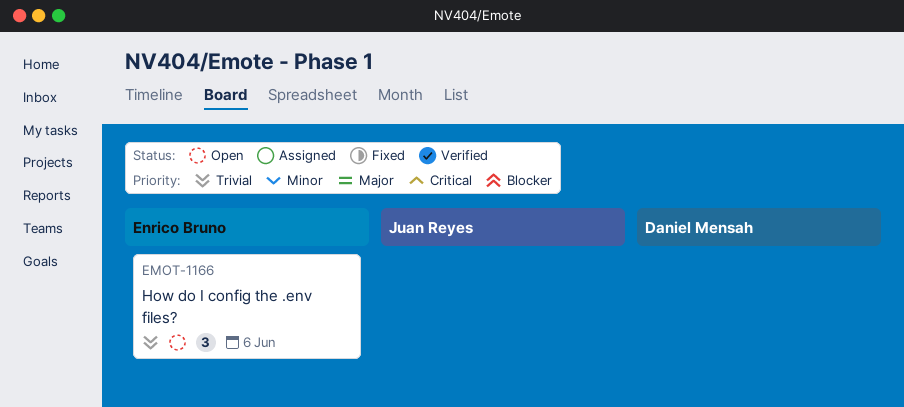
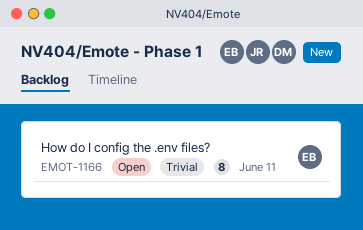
EMOT-1166, estimate: 3 -> 8
EMOT-1166, due: Jun 6 -> Jun 11

